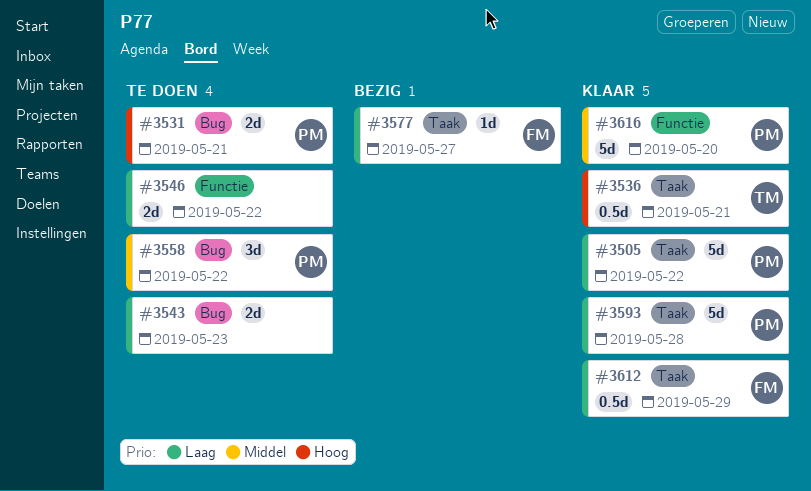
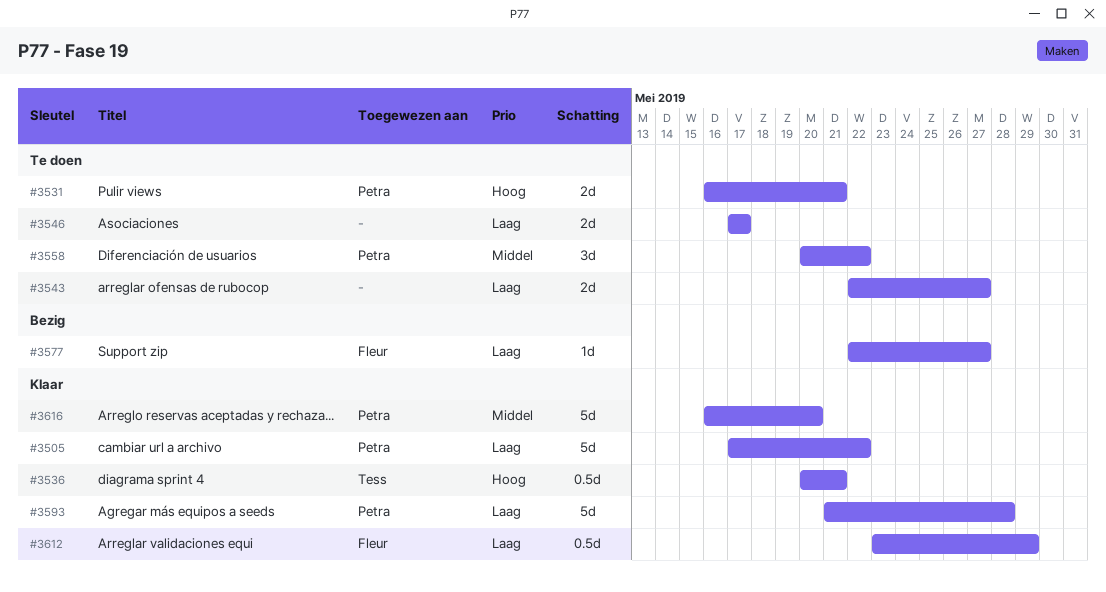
#3543, due: May 23 -> May 27
#3546, due: May 22 -> May 17

